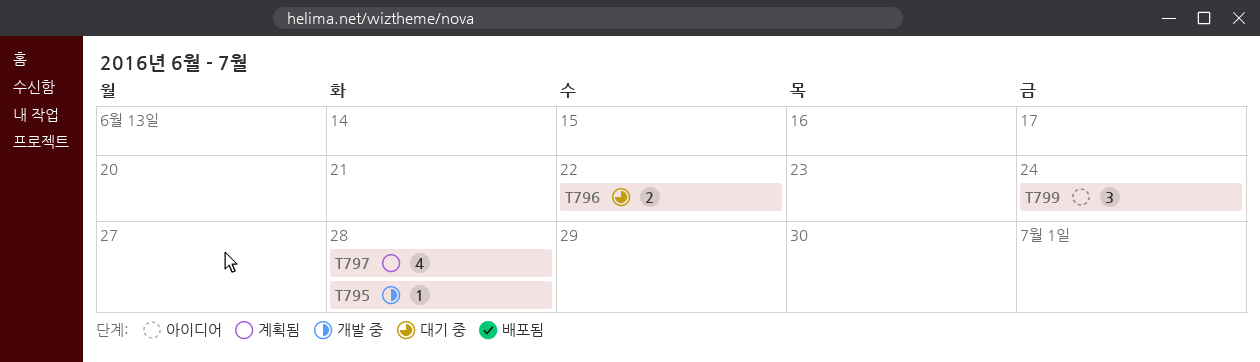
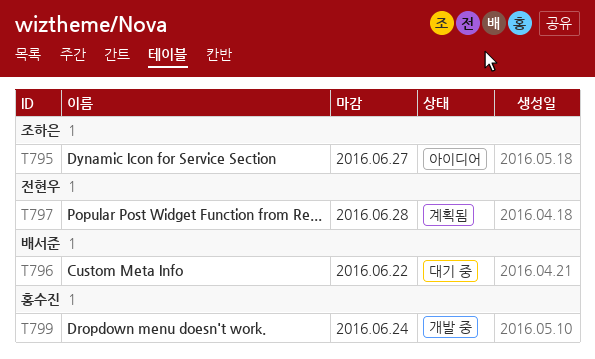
T795, status: 개발 중 -> 아이디어
T795, due: Jun 28 -> Jun 27
T799, status: 아이디어 -> 개발 중

